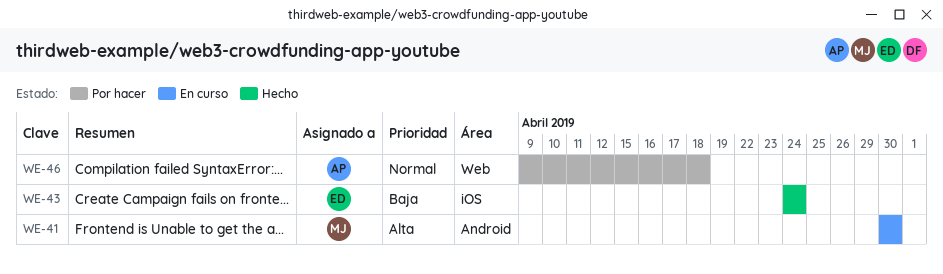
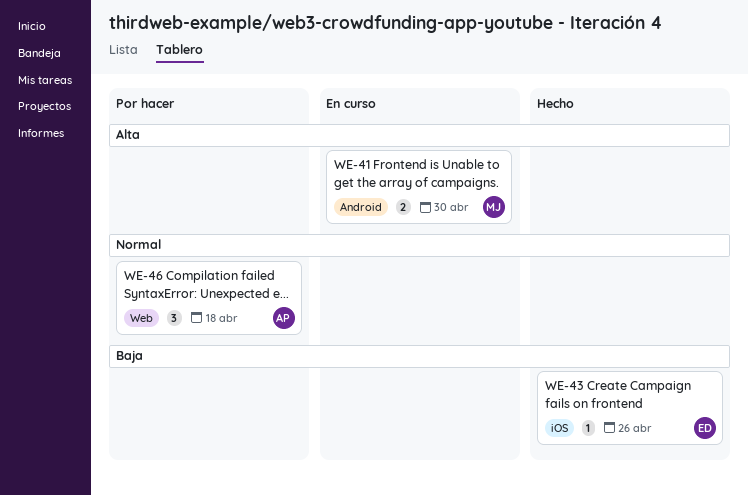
WE-43, due: Apr 24 -> Apr 26

